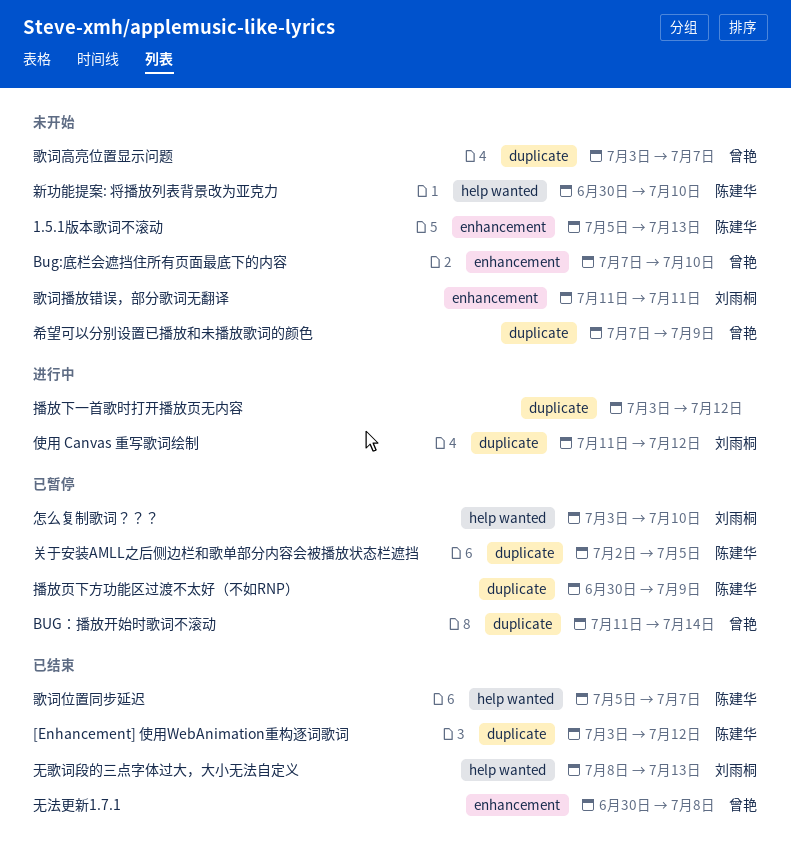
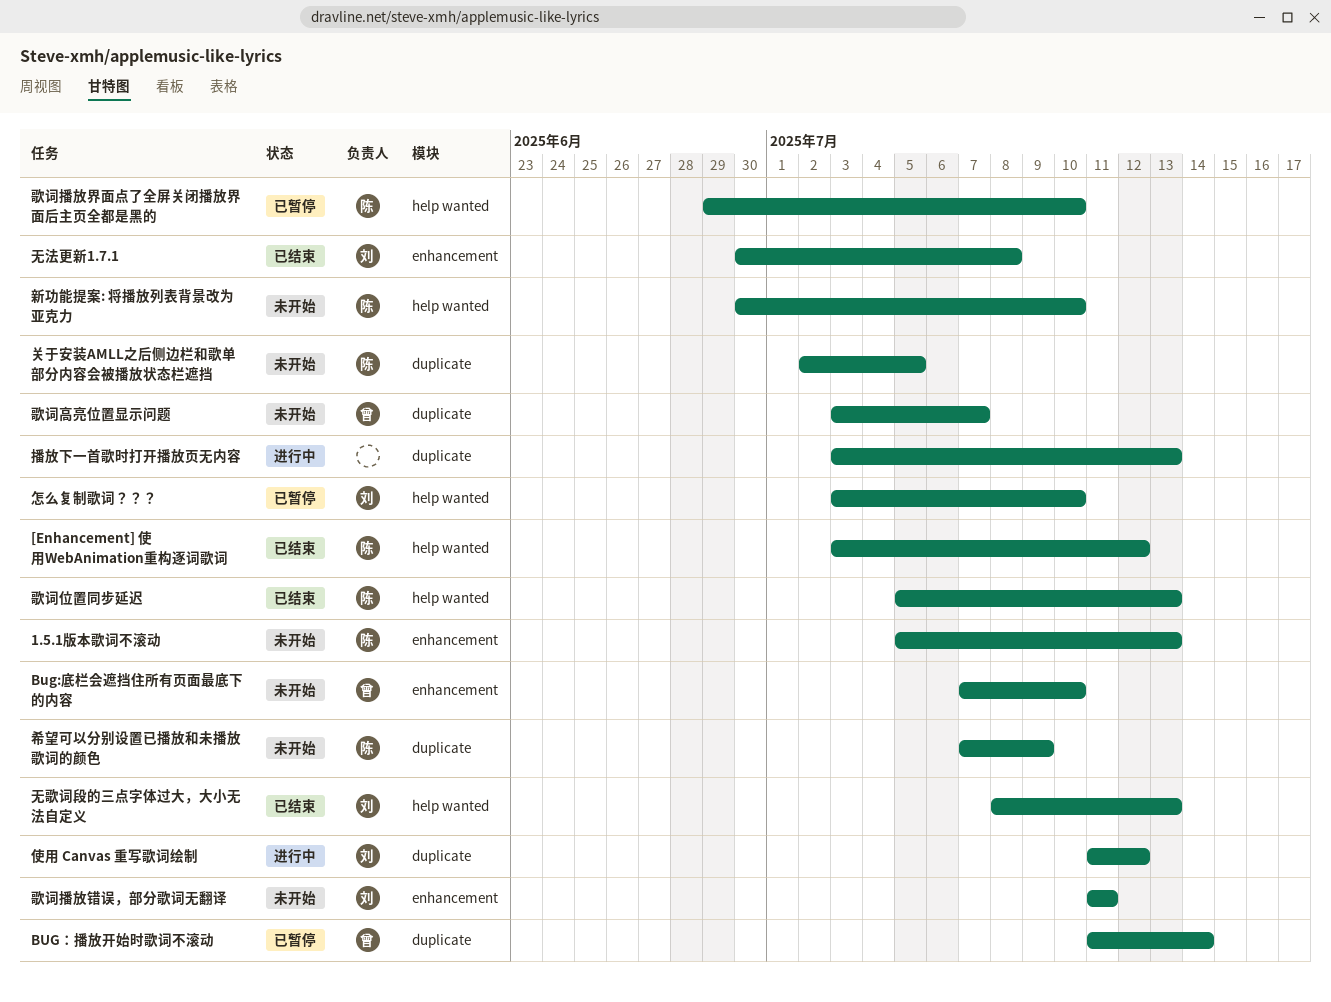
[Enhancement] 使用WebAnimation重构逐词歌词, label: duplicate -> help wanted
关于安装AMLL之后侧边栏和歌单部分内容会被播放状态栏遮挡, status: 已暂停 -> 未开始
希望可以分别设置已播放和未播放歌词的颜色, owner: 曾艳 -> 陈建华
播放下一首歌时打开播放页无内容, due: Jul 12 -> Jul 13
播放页下方功能区过渡不太好（不如RNP）: present -> none
无法更新1.7.1, owner: 曾艳 -> 刘雨桐
歌词位置同步延迟, due: Jul 7 -> Jul 13
歌词播放界面点了全屏关闭播放界面后主页全都是黑的: none -> present

